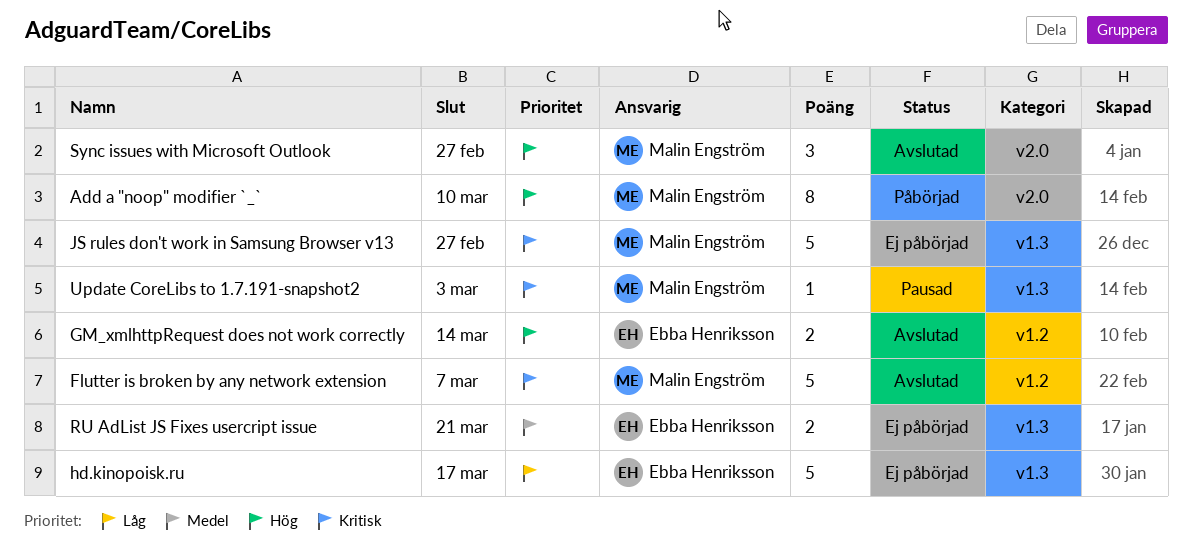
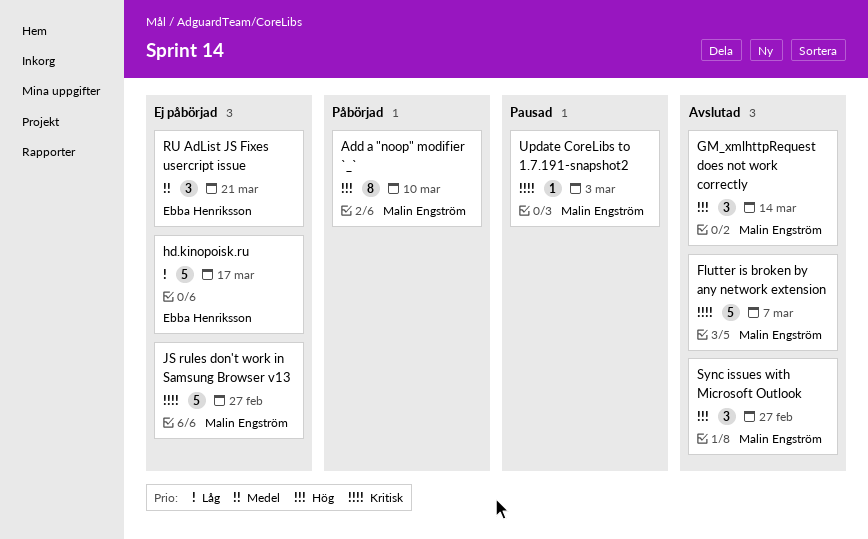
GM_xmlhttpRequest does not work correctly, owner: Ebba Henriksson -> Malin Engström
GM_xmlhttpRequest does not work correctly, estimate: 2 -> 3
RU AdList JS Fixes usercript issue, estimate: 2 -> 3

